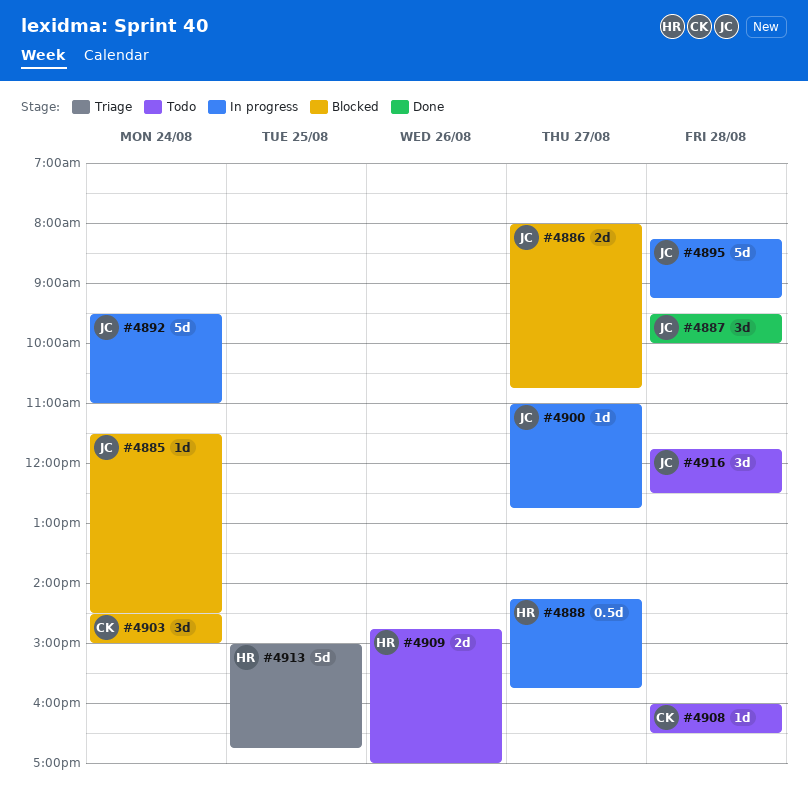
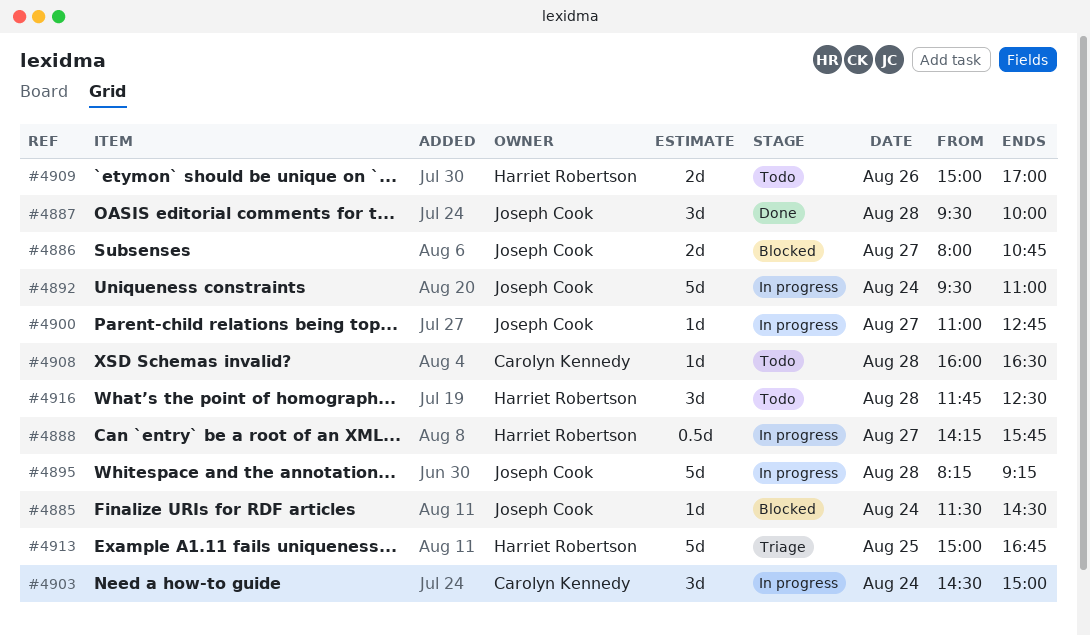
#4903, status: Blocked -> In progress
#4909, begins: 14:45 -> 15:00
#4916, owner: Joseph Cook -> Harriet Robertson

